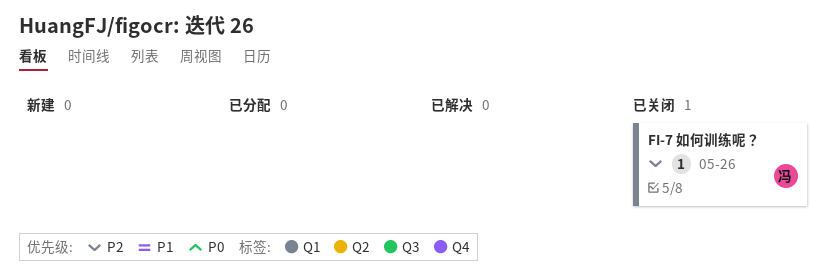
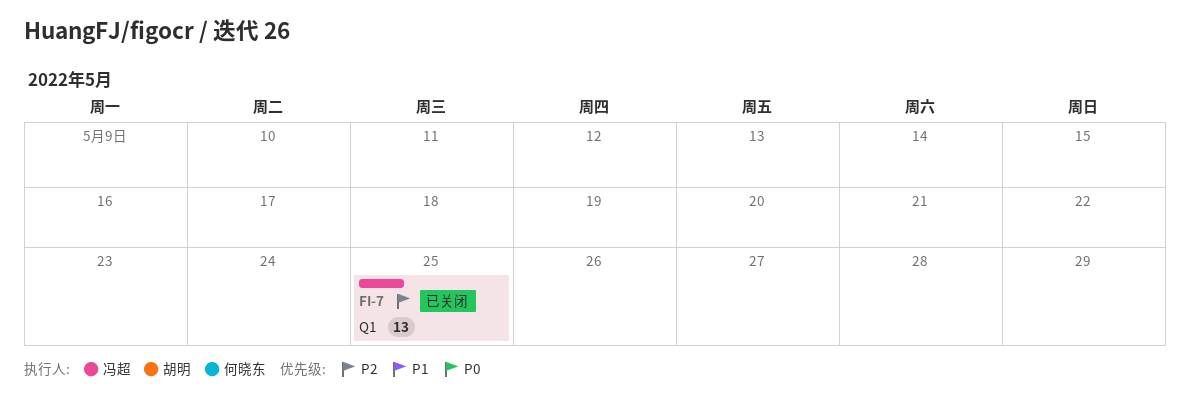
FI-7, estimate: 1 -> 13
FI-7, due: May 26 -> May 25

